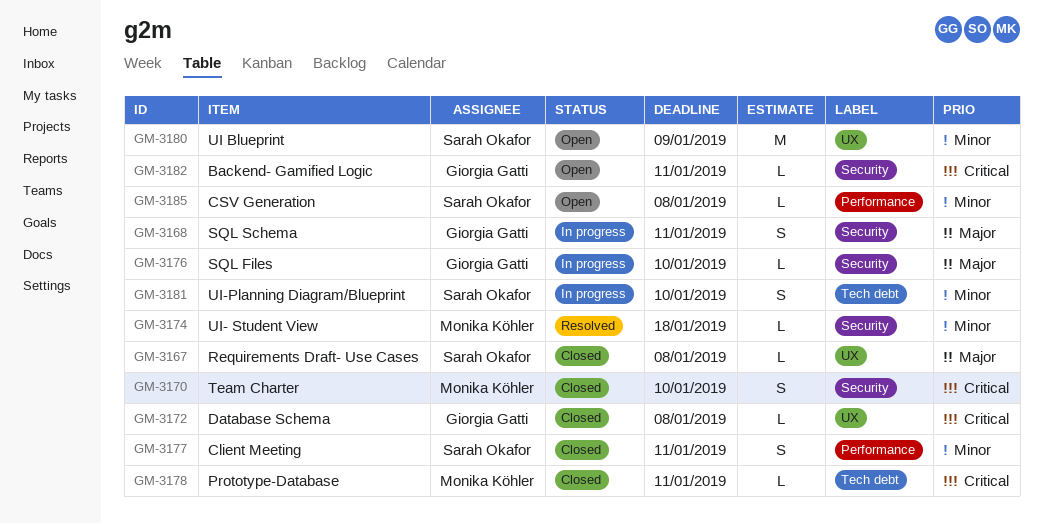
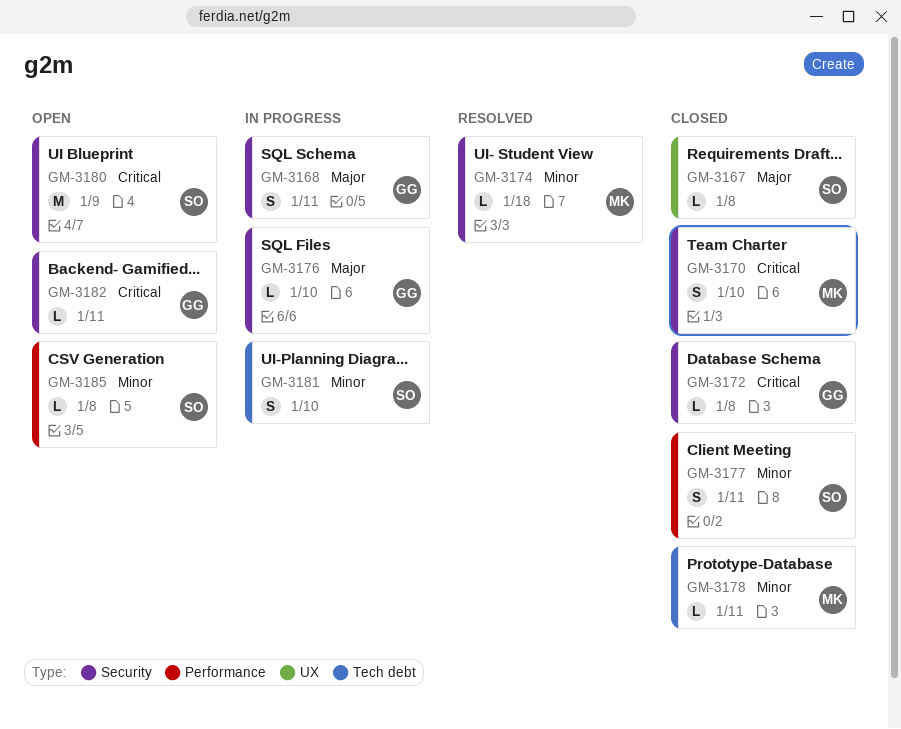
GM-3172, label: UX -> Security
GM-3178, priority: Critical -> Minor
GM-3180, priority: Minor -> Critical
GM-3180, label: UX -> Security

